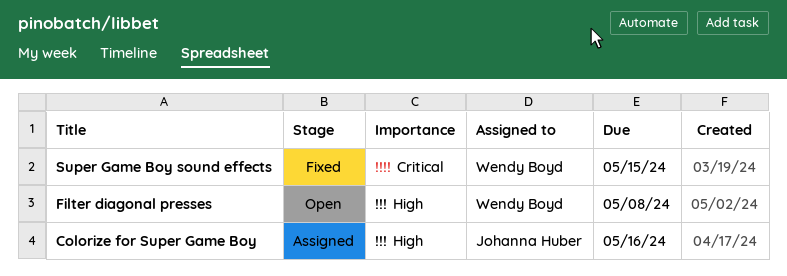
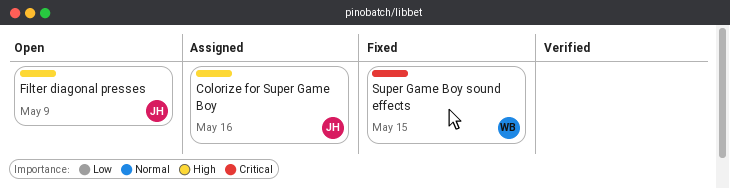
Filter diagonal presses, owner: Wendy Boyd -> Johanna Huber
Filter diagonal presses, due: May 8 -> May 9

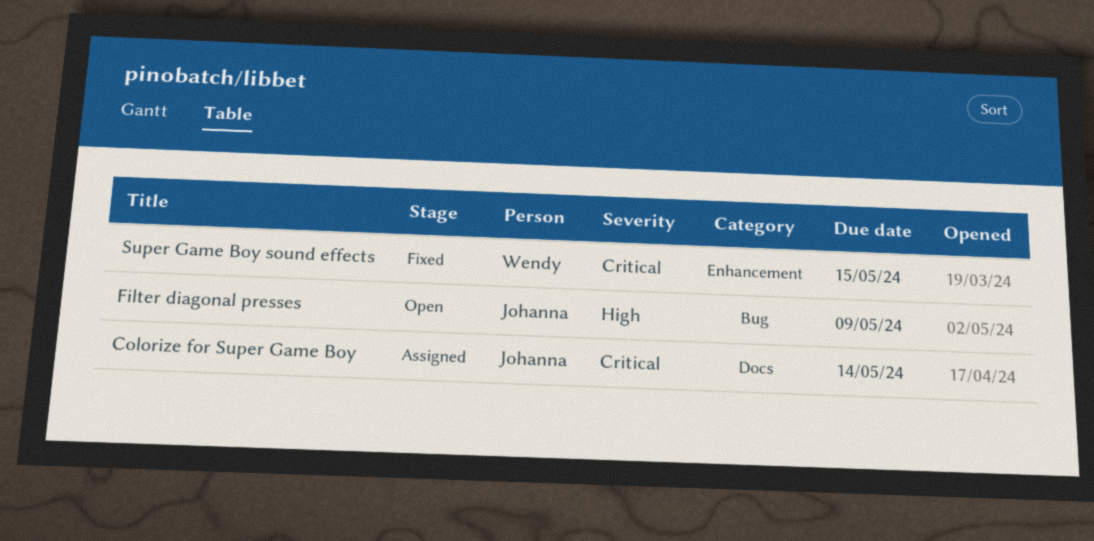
Colorize for Super Game Boy, priority: High -> Critical
Colorize for Super Game Boy, due: May 16 -> May 14

